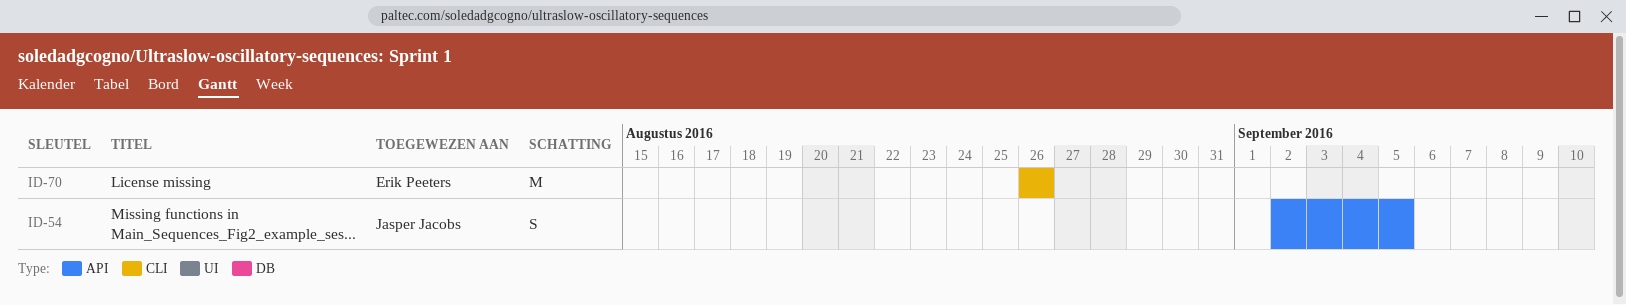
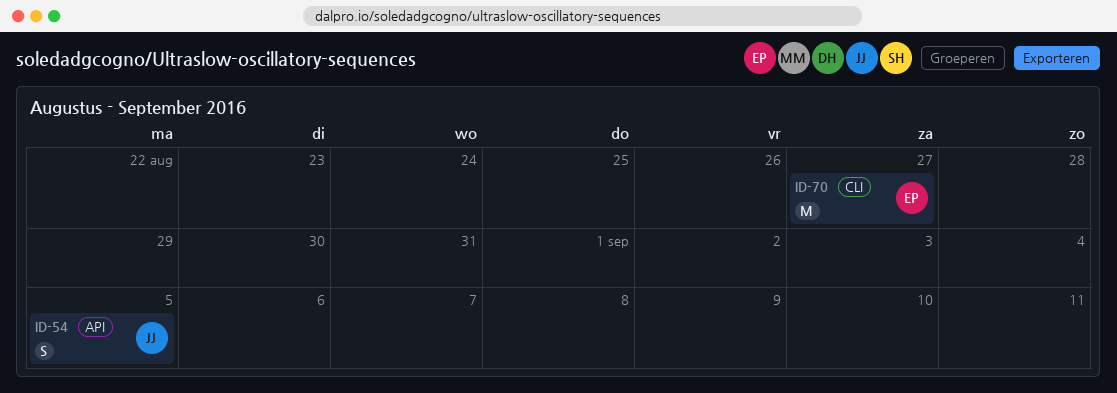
ID-70, due: Aug 26 -> Aug 27

